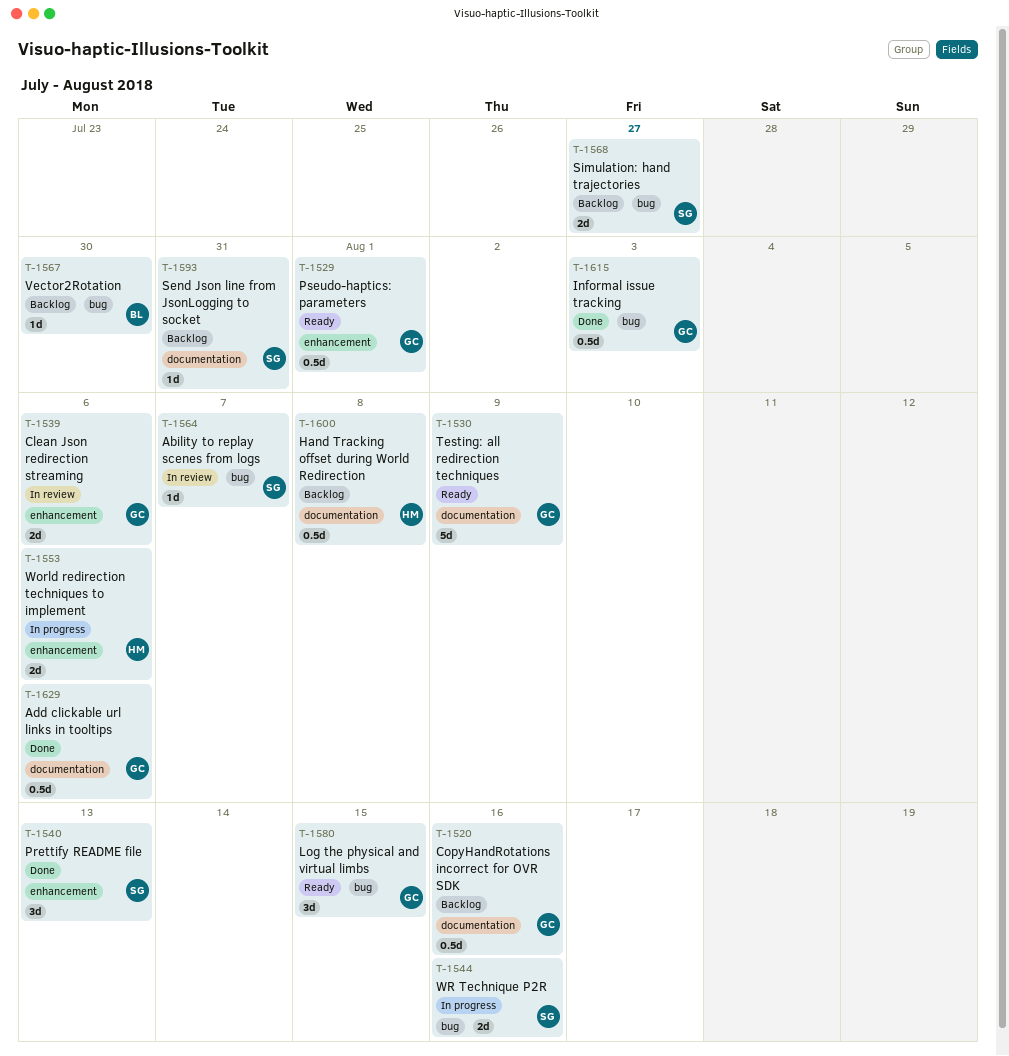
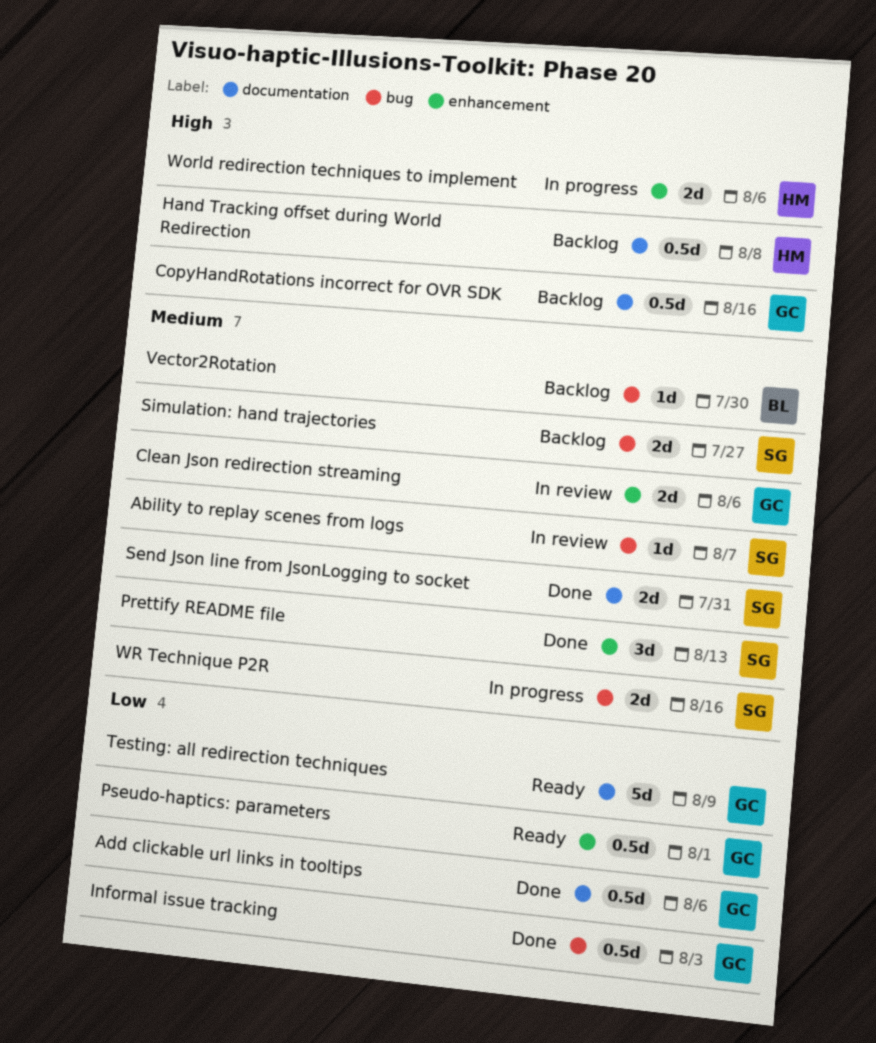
Log the physical and virtual limbs: present -> none
Send Json line from JsonLogging to socket, status: Backlog -> Done
Send Json line from JsonLogging to socket, estimate: 1d -> 2d

